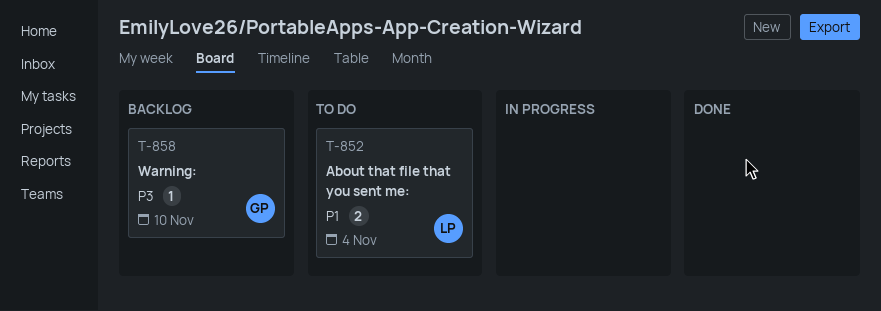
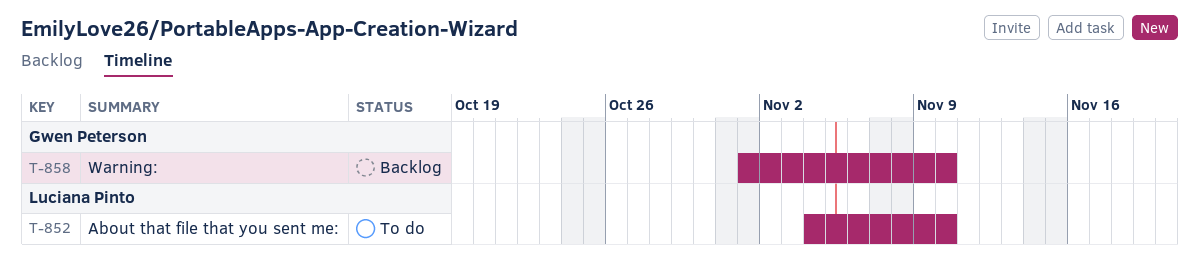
T-852, due: Nov 4 -> Nov 10

